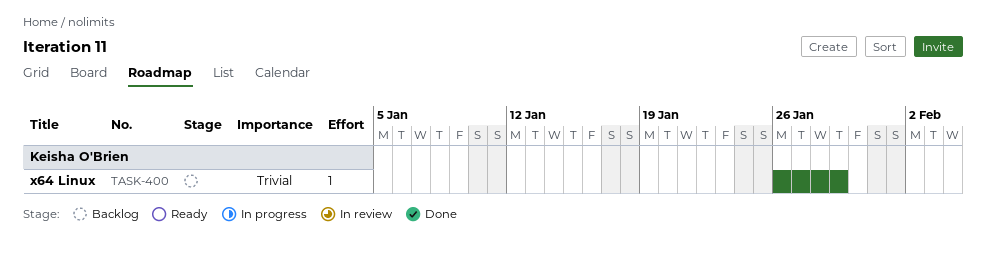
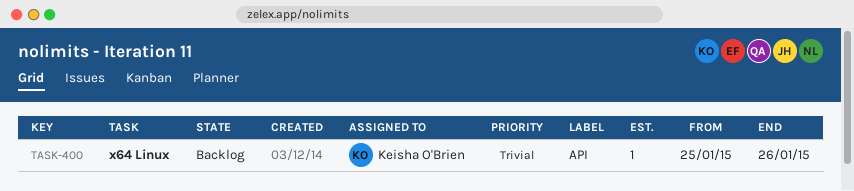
TASK-400, start: Jan 26 -> Jan 25
TASK-400, due: Jan 29 -> Jan 26

